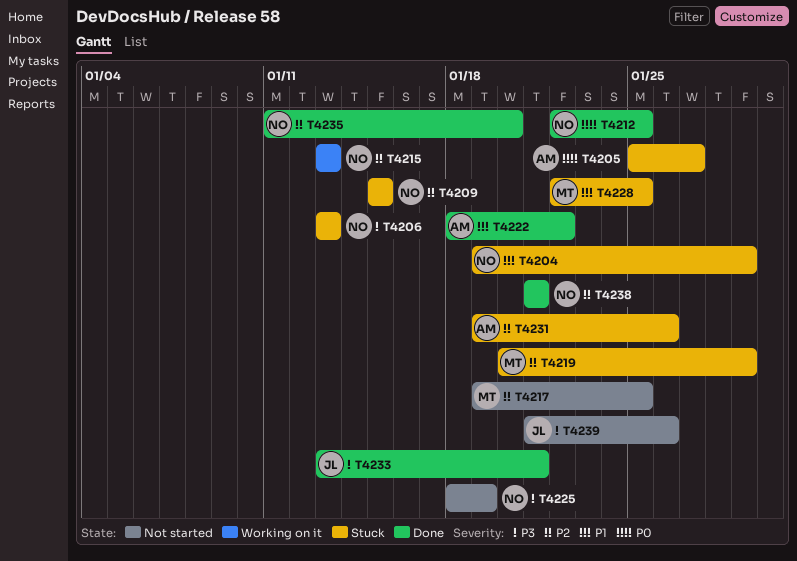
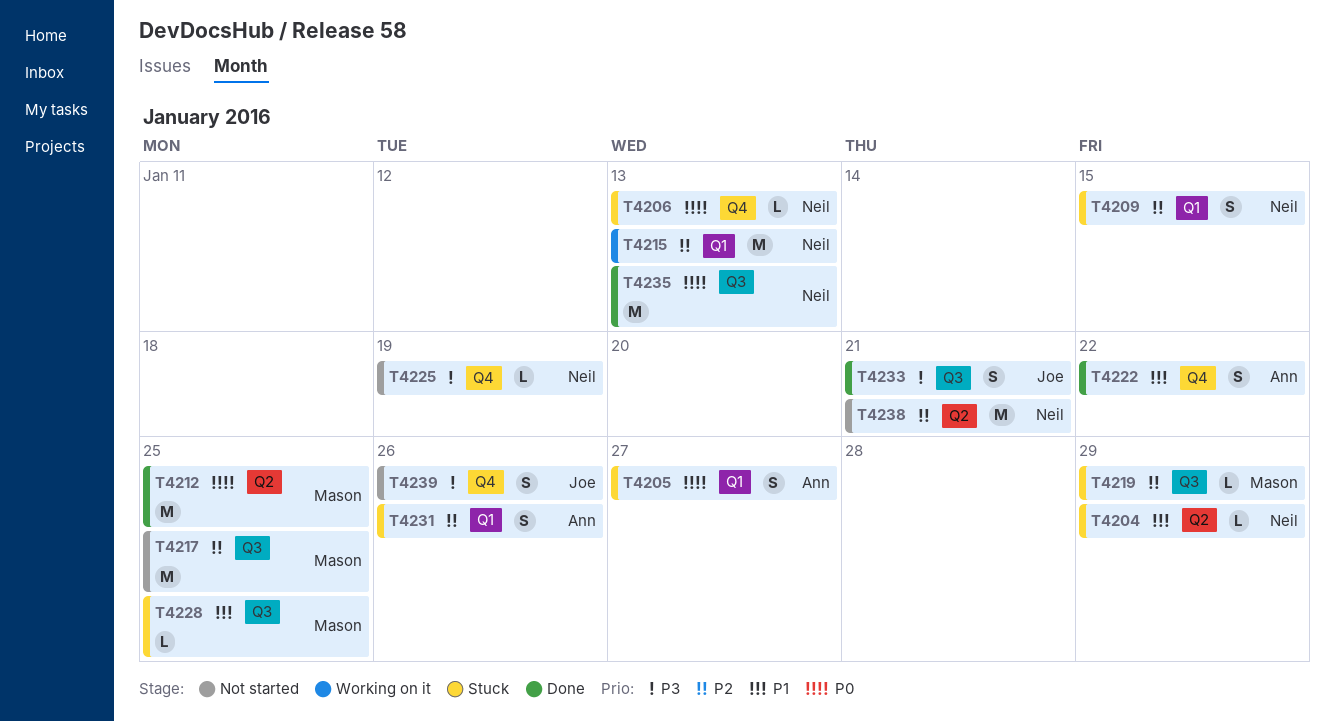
T4206, priority: P3 -> P0
T4212, owner: Neil -> Mason
T4235, priority: P2 -> P0
T4235, due: Jan 20 -> Jan 13
T4238, status: Done -> Not started

